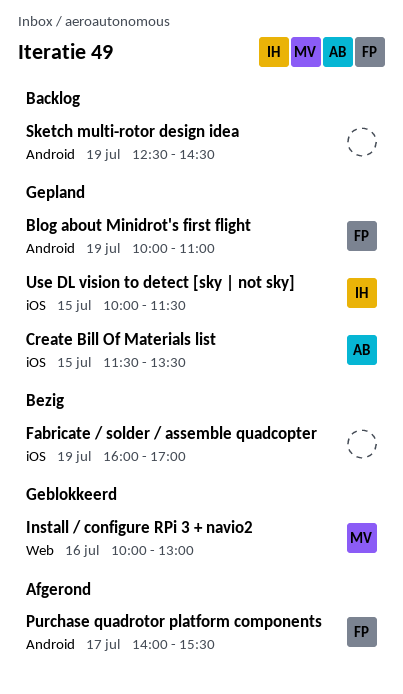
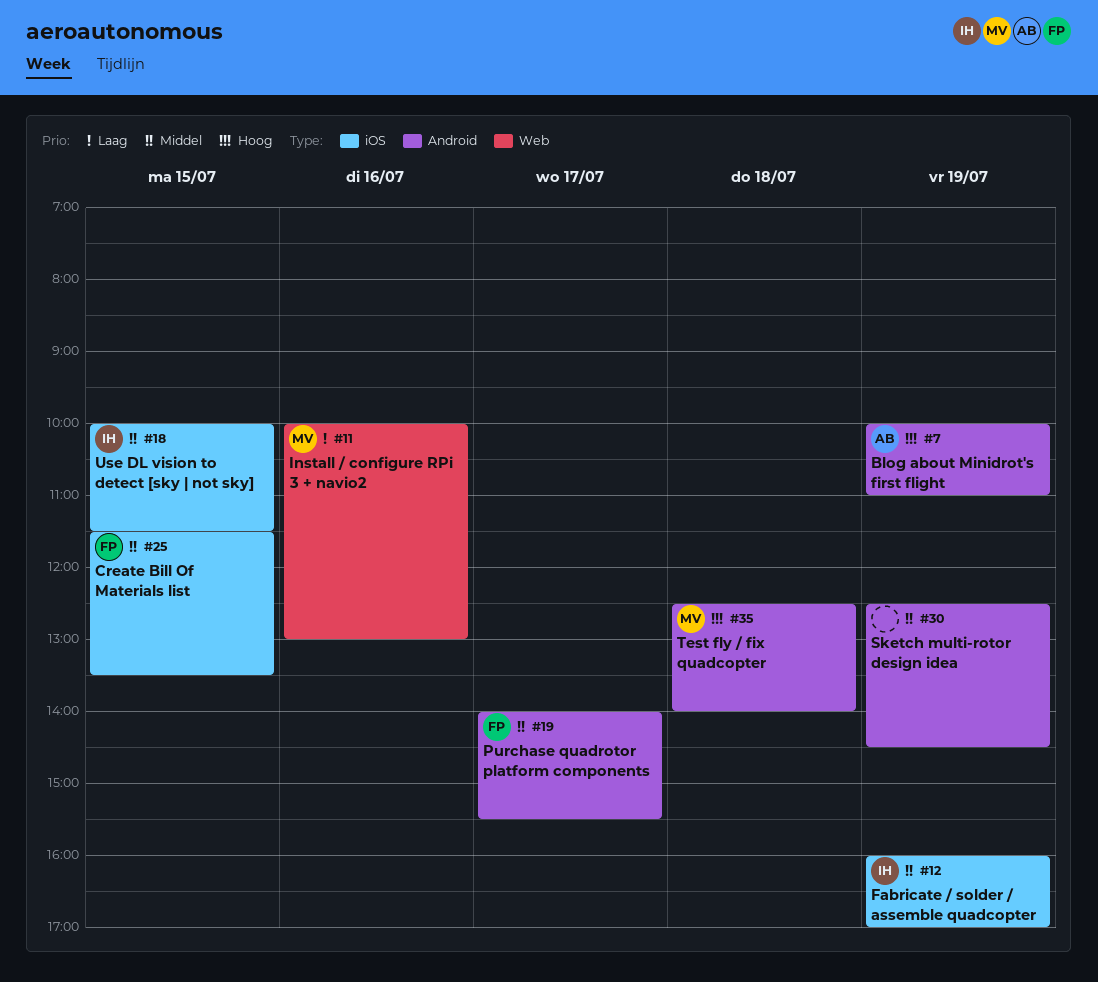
Blog about Minidrot's first flight, owner: FP -> AB
Create Bill Of Materials list, owner: AB -> FP
Fabricate / solder / assemble quadcopter, owner: none -> IH
Test fly / fix quadcopter: none -> present

